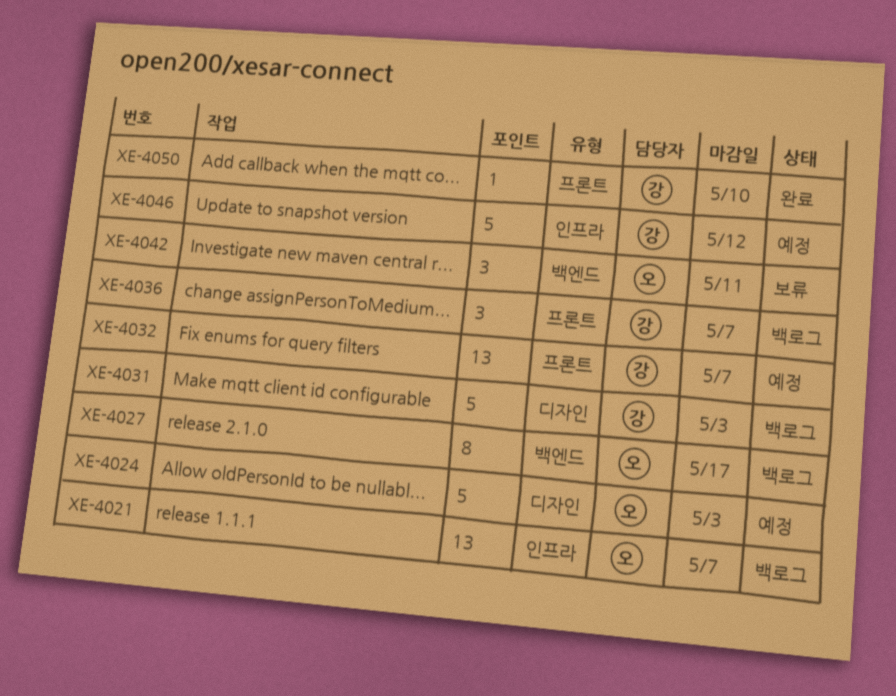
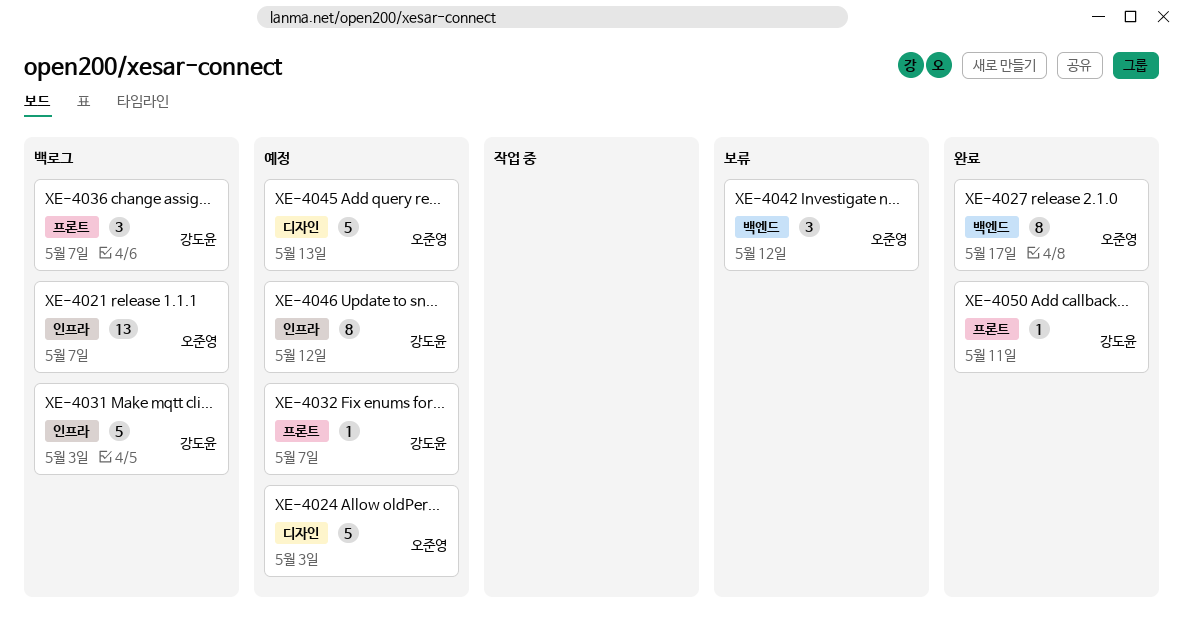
XE-4027, status: 백로그 -> 완료
XE-4031, label: 디자인 -> 인프라
XE-4032, estimate: 13 -> 1
XE-4042, due: May 11 -> May 12
XE-4045: none -> present
XE-4046, estimate: 5 -> 8
XE-4050, due: May 10 -> May 11

